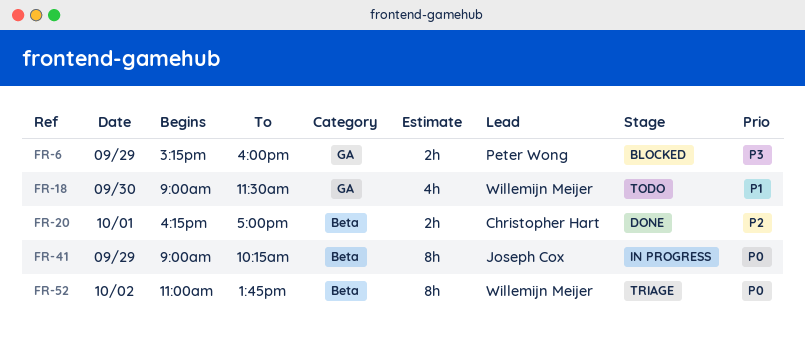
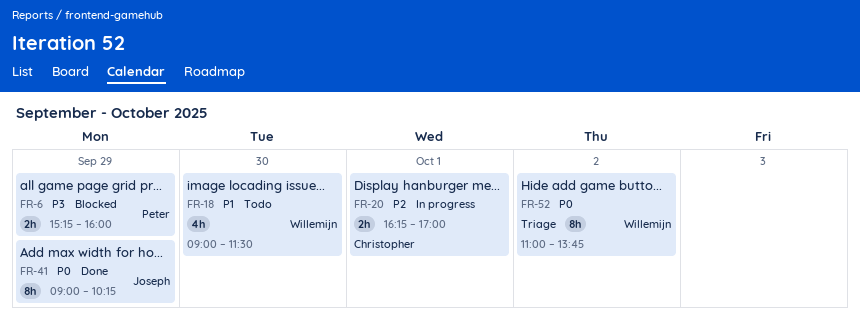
FR-20, status: Done -> In progress
FR-41, status: In progress -> Done

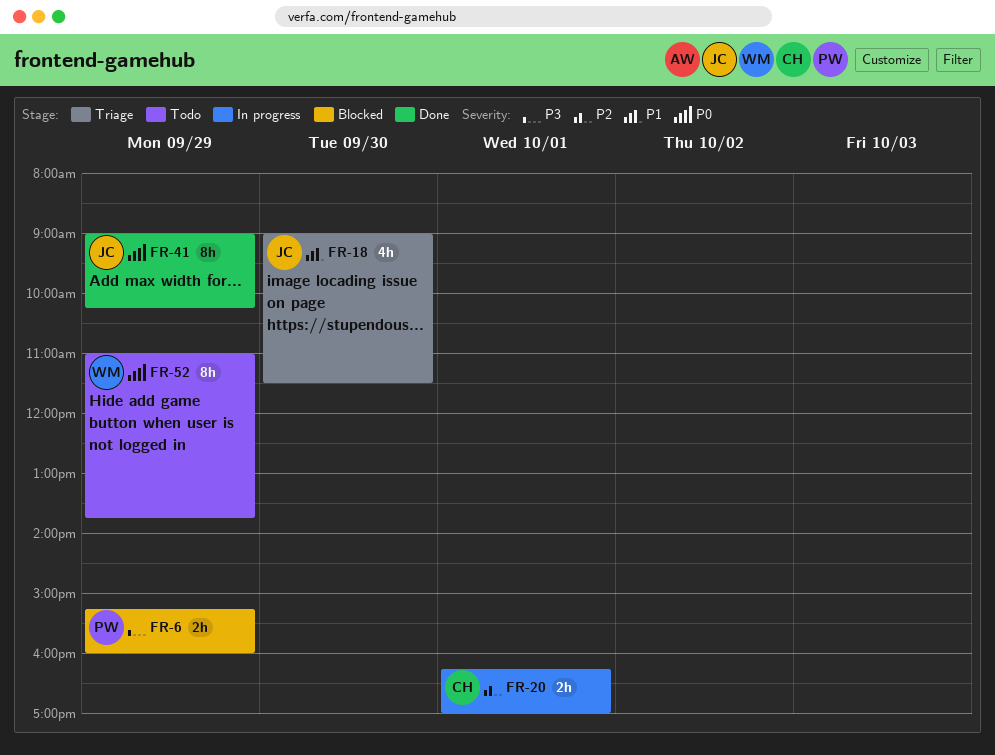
FR-18, status: Todo -> Triage
FR-18, owner: Willemijn -> Joseph
FR-52, status: Triage -> Todo
FR-52, day: Oct 2 -> Sep 29

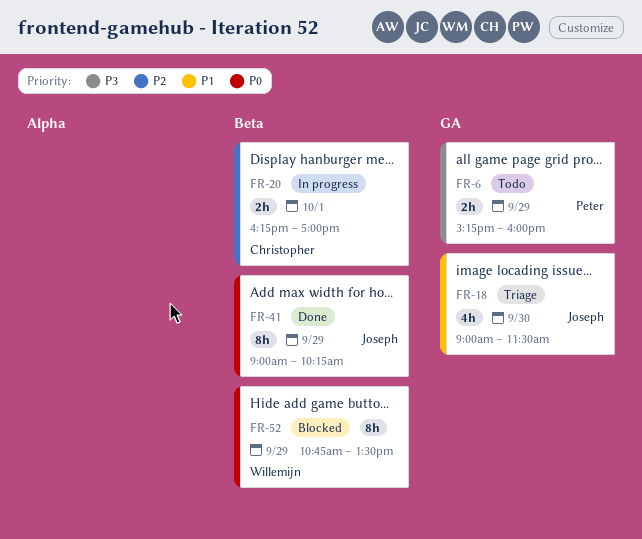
FR-6, status: Blocked -> Todo
FR-52, status: Todo -> Blocked
FR-52, begins: 11:00 -> 10:45
FR-52, ends: 13:45 -> 13:30

